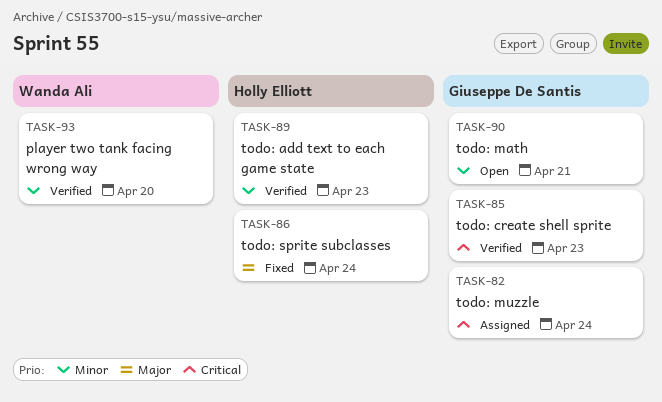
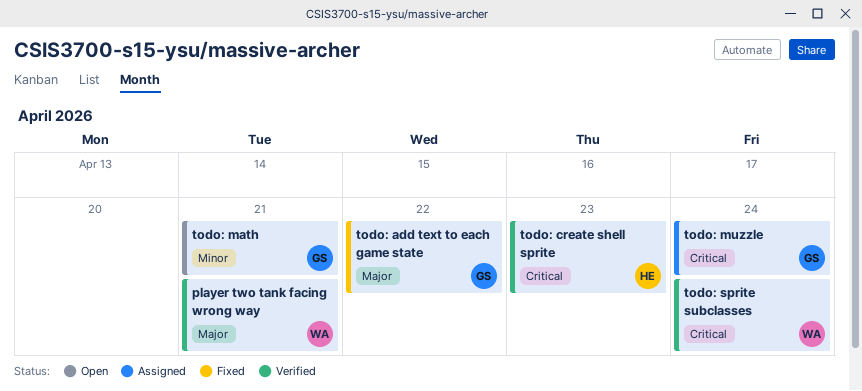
player two tank facing wrong way, priority: Minor -> Major
player two tank facing wrong way, due: Apr 20 -> Apr 21
todo: add text to each game state, status: Verified -> Fixed
todo: add text to each game state, owner: Holly Elliott -> Giuseppe De Santis
todo: add text to each game state, priority: Minor -> Major
todo: add text to each game state, due: Apr 23 -> Apr 22
todo: create shell sprite, owner: Giuseppe De Santis -> Holly Elliott
todo: sprite subclasses, status: Fixed -> Verified
todo: sprite subclasses, owner: Holly Elliott -> Wanda Ali
todo: sprite subclasses, priority: Major -> Critical

